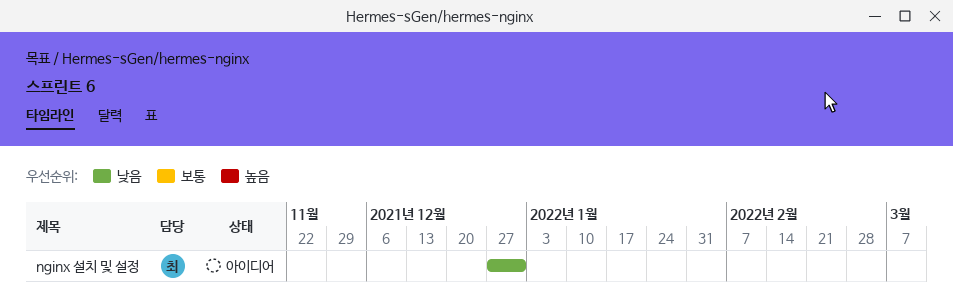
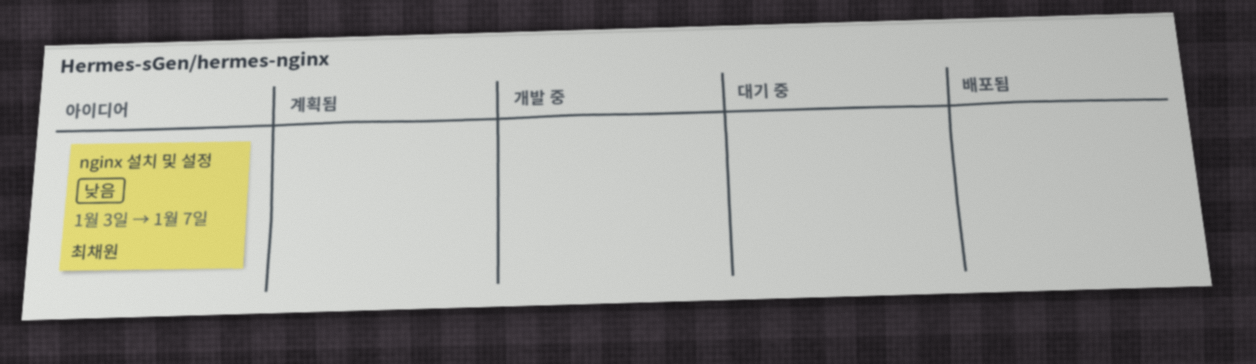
nginx 설치 및 설정, start: Dec 27 -> Jan 3
nginx 설치 및 설정, due: Dec 31 -> Jan 7

